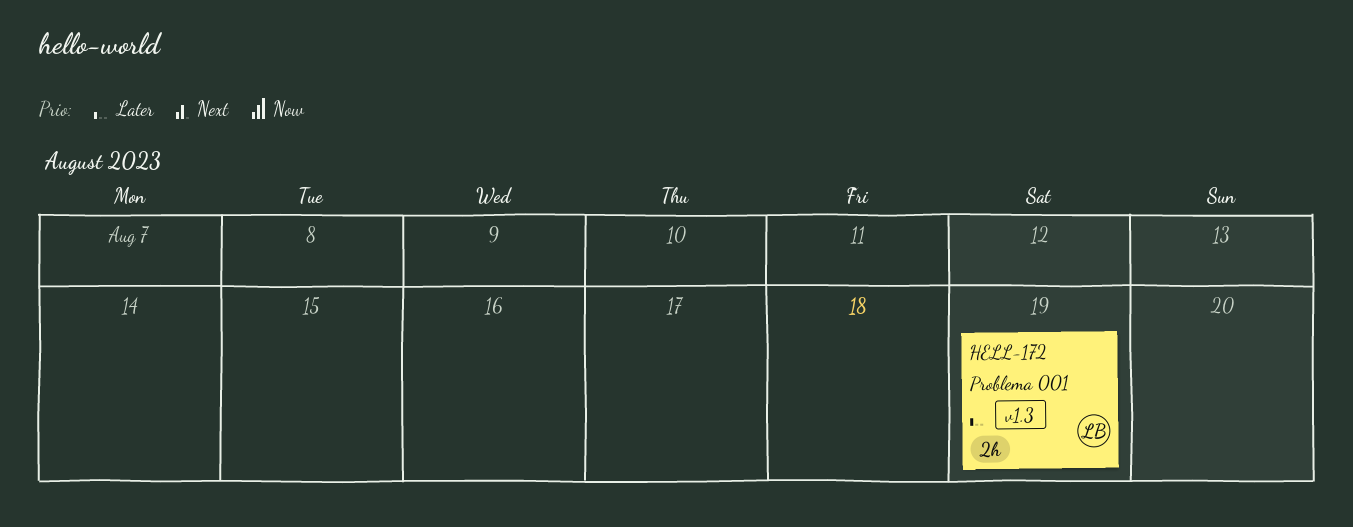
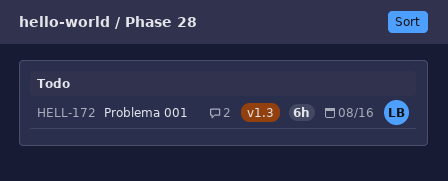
HELL-172, estimate: 2h -> 6h
HELL-172, due: Aug 19 -> Aug 16

